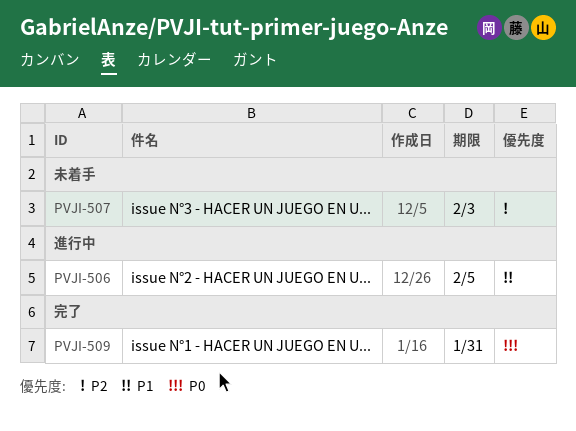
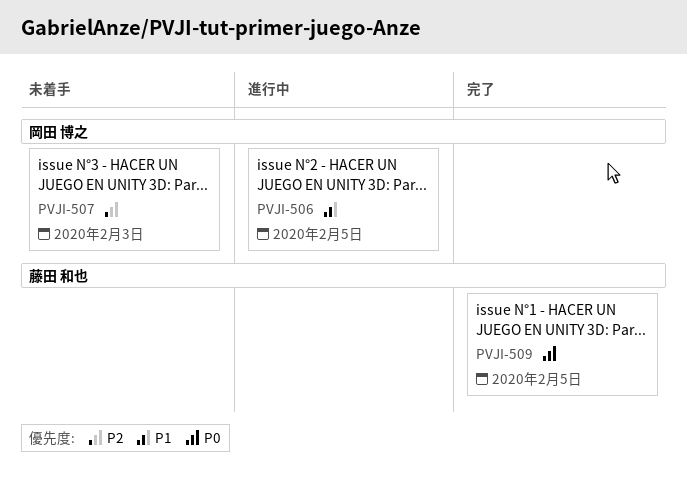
PVJI-509, due: Jan 31 -> Feb 5

